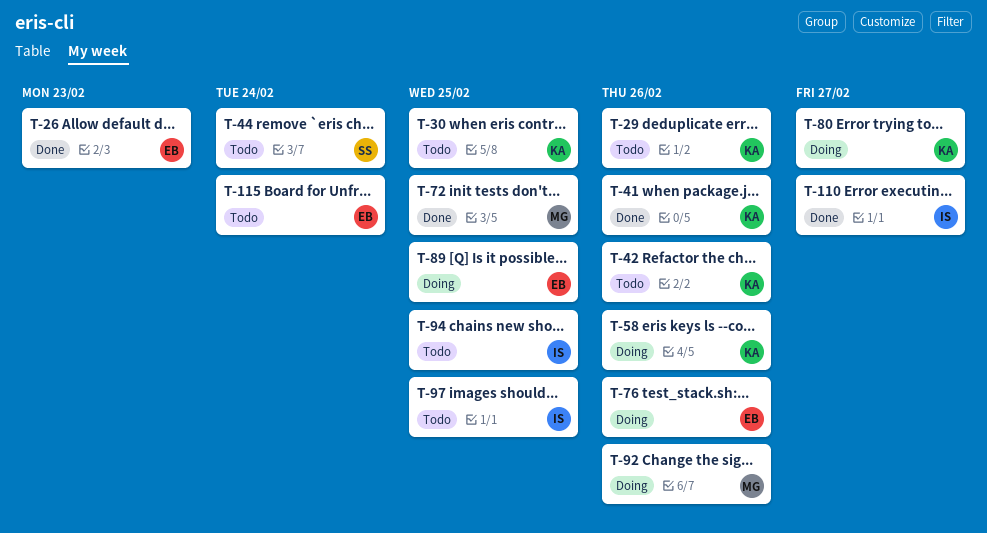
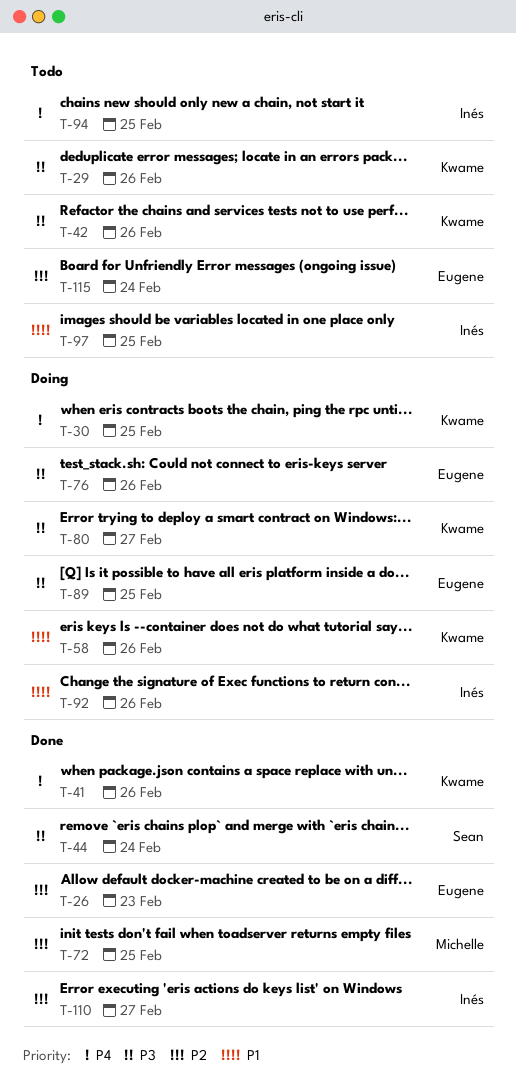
T-30, status: Todo -> Doing
T-44, status: Todo -> Done
T-92, owner: Michelle -> Inés

